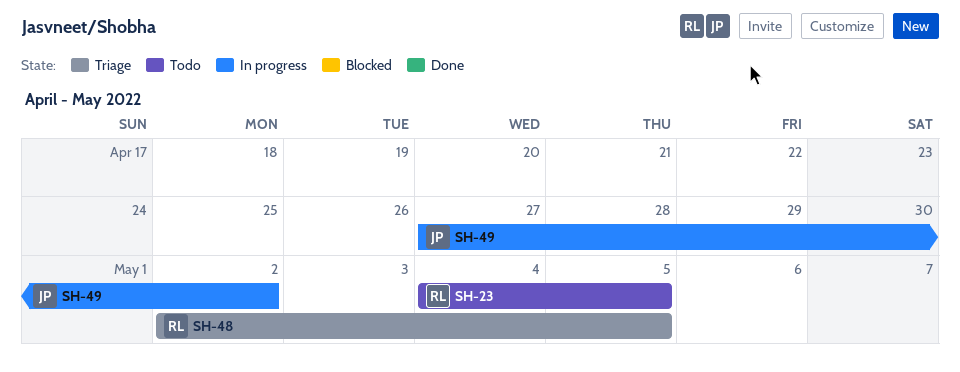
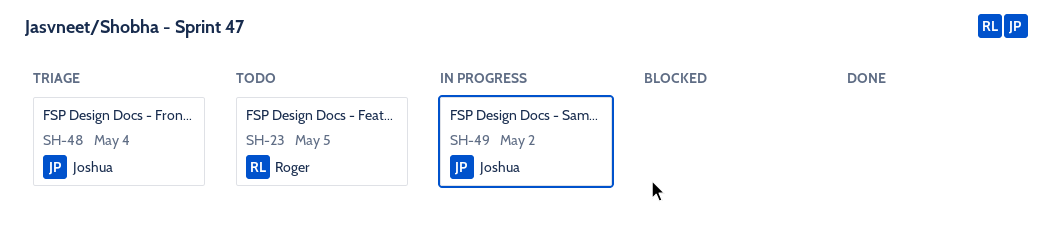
SH-48, owner: Roger -> Joshua
SH-48, due: May 5 -> May 4

